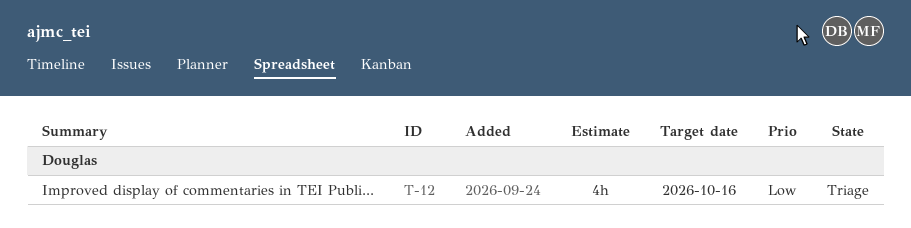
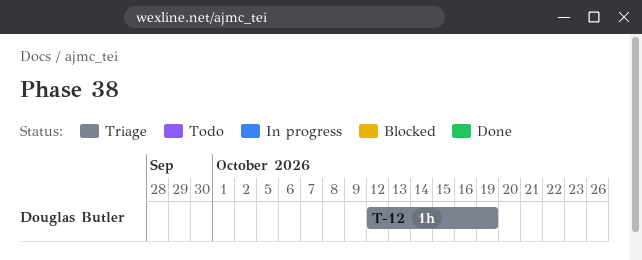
T-12, estimate: 4h -> 1h
T-12, due: Oct 16 -> Oct 19

